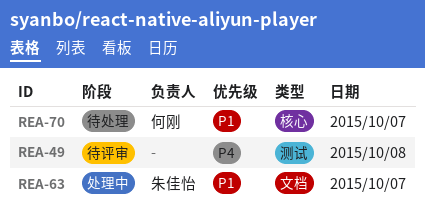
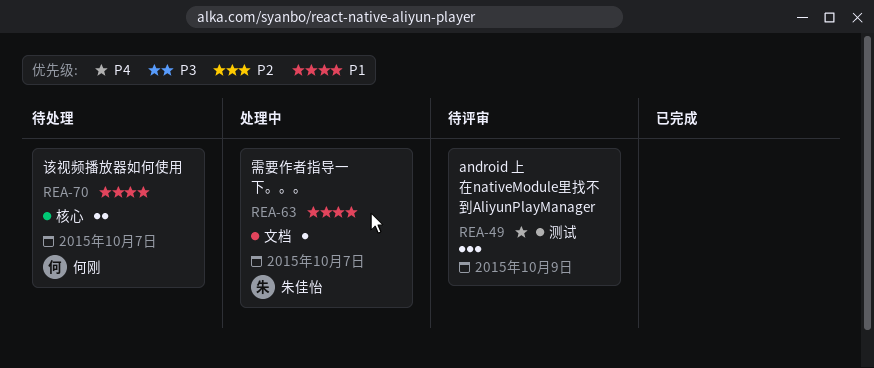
REA-49, day: Oct 8 -> Oct 9

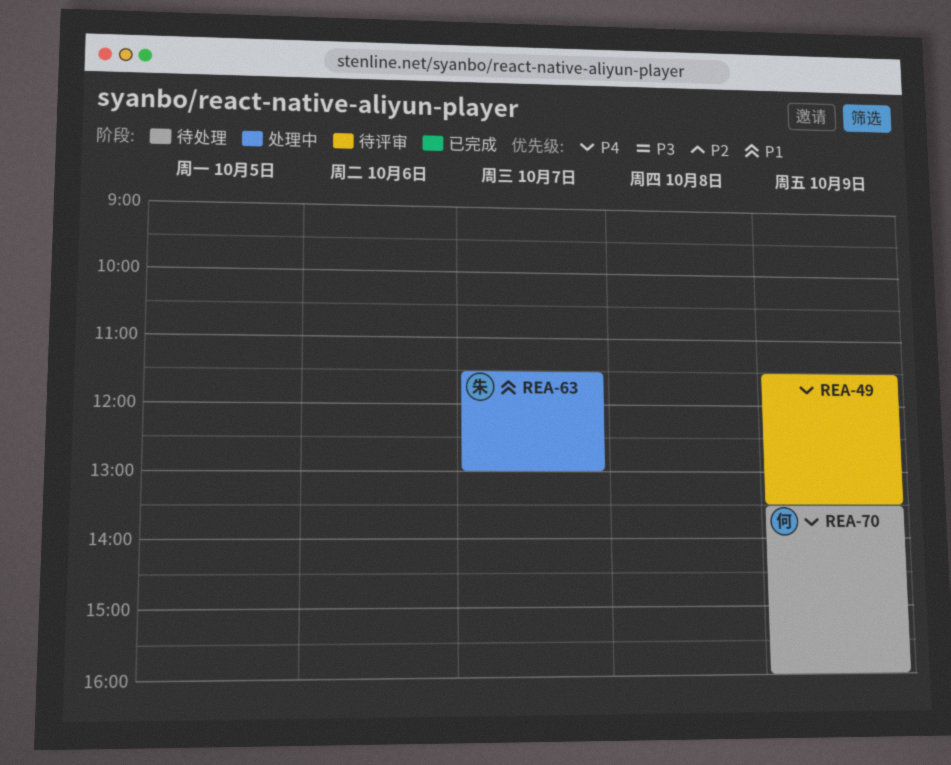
REA-70, priority: P1 -> P4
REA-70, day: Oct 7 -> Oct 9

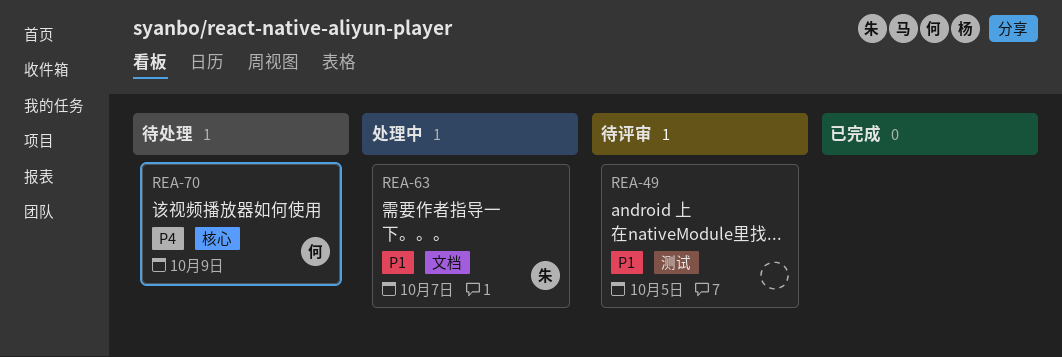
REA-49, priority: P4 -> P1
REA-49, day: Oct 9 -> Oct 5

